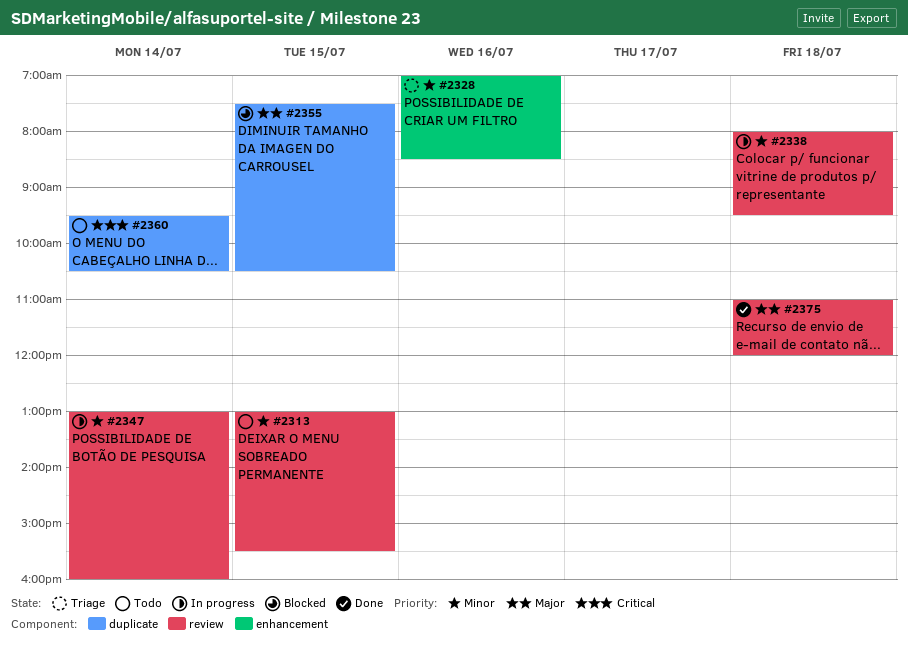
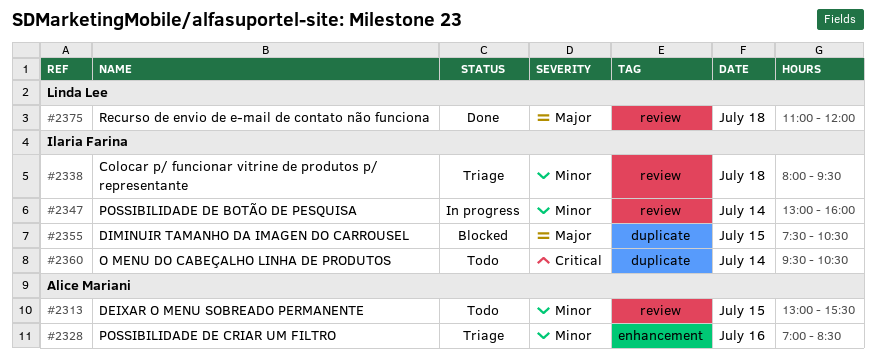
#2338, status: In progress -> Triage

